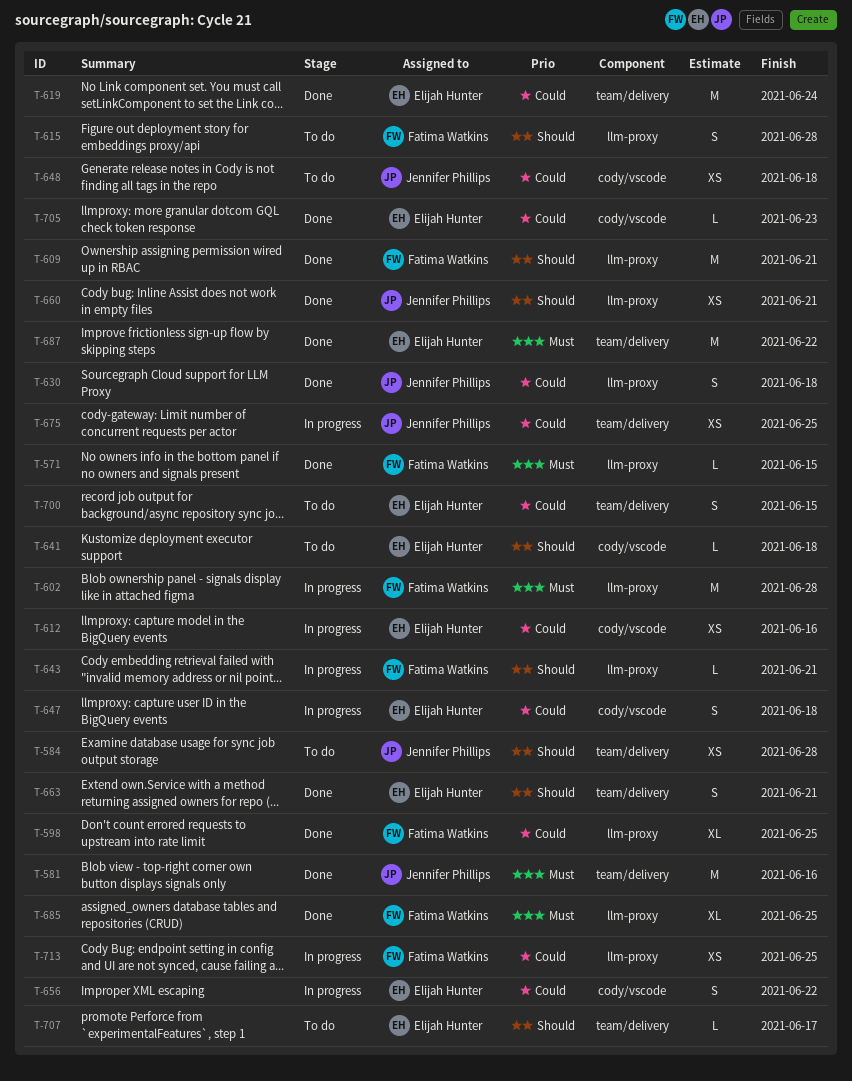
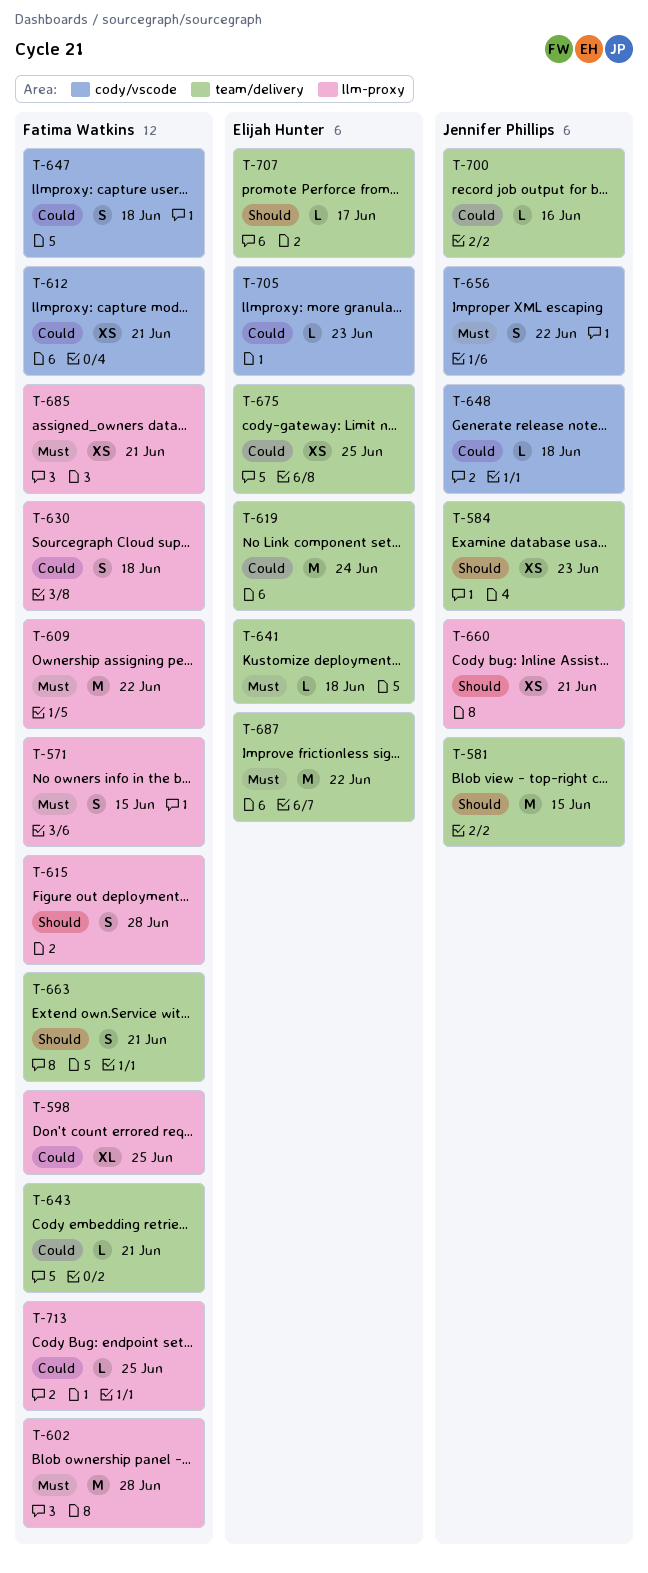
T-571, estimate: L -> S
T-581, priority: Must -> Should
T-581, due: Jun 16 -> Jun 15
T-584, due: Jun 28 -> Jun 23
T-609, priority: Should -> Must
T-609, due: Jun 21 -> Jun 22
T-612, owner: Elijah Hunter -> Fatima Watkins
T-612, due: Jun 16 -> Jun 21
T-630, owner: Jennifer Phillips -> Fatima Watkins
T-641, priority: Should -> Must
T-641, label: cody/vscode -> team/delivery
T-643, priority: Should -> Could
T-643, label: llm-proxy -> team/delivery
T-647, owner: Elijah Hunter -> Fatima Watkins
T-648, estimate: XS -> L
T-656, owner: Elijah Hunter -> Jennifer Phillips
T-656, priority: Could -> Must
T-663, owner: Elijah Hunter -> Fatima Watkins
T-675, owner: Jennifer Phillips -> Elijah Hunter
T-685, estimate: XL -> XS
T-685, due: Jun 25 -> Jun 21
T-700, owner: Elijah Hunter -> Jennifer Phillips
T-700, estimate: S -> L
T-700, due: Jun 15 -> Jun 16
T-713, estimate: XS -> L

